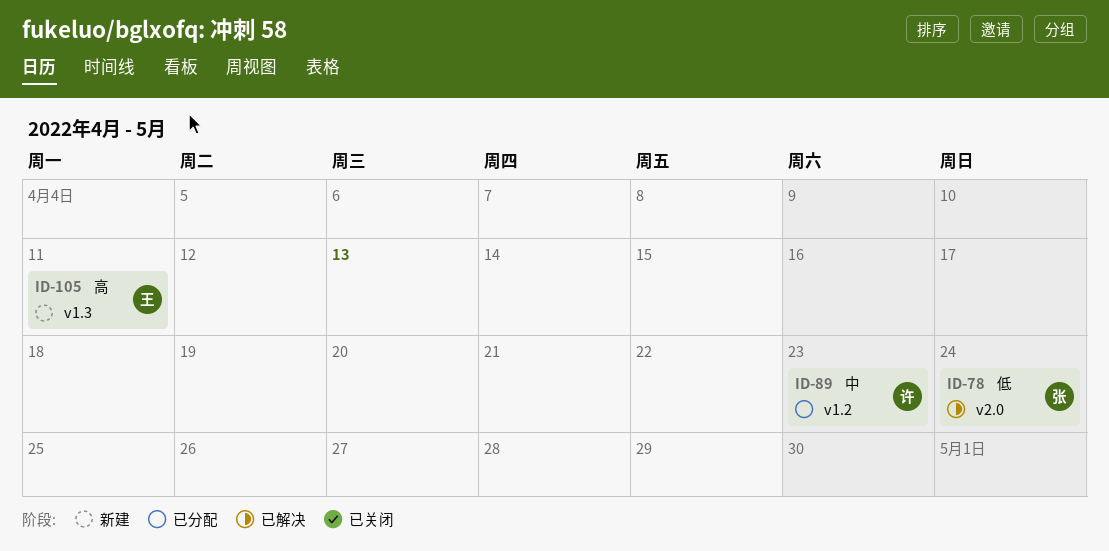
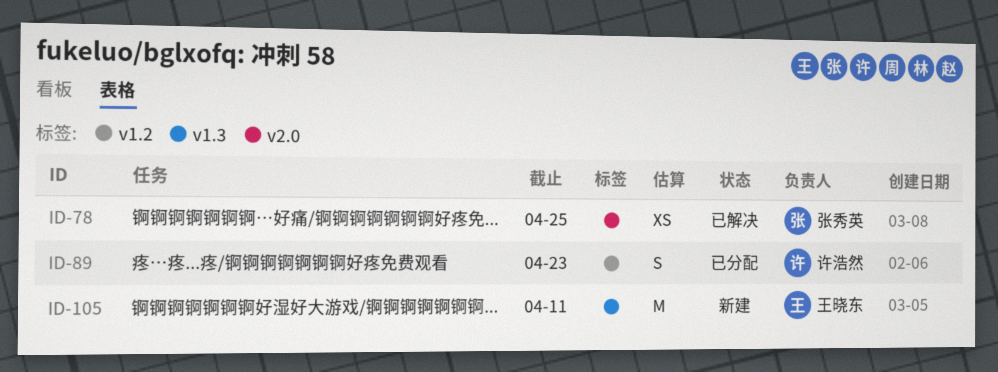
ID-78, due: Apr 24 -> Apr 25

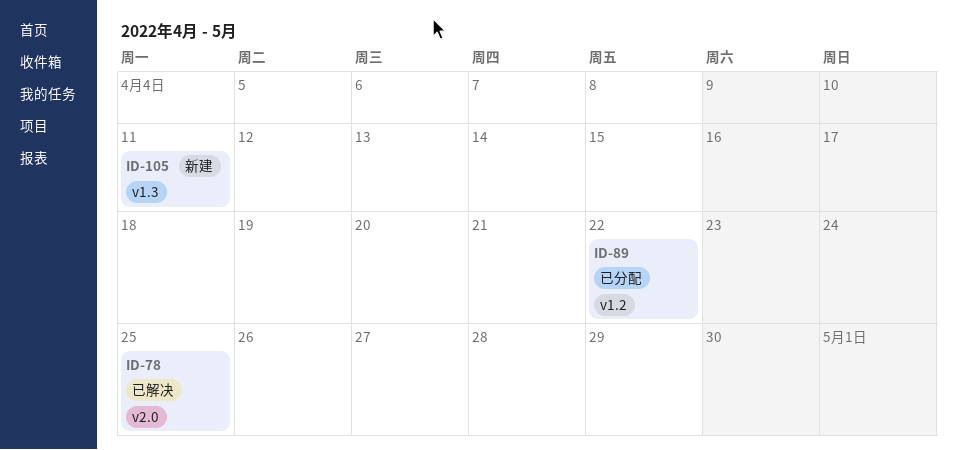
ID-89, due: Apr 23 -> Apr 22

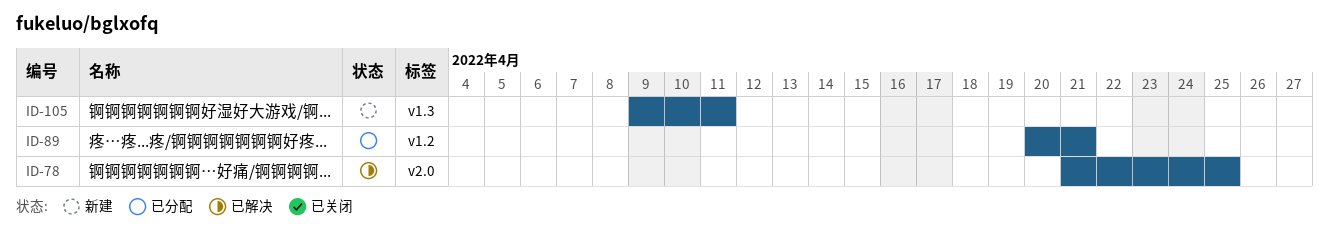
ID-89, due: Apr 22 -> Apr 21

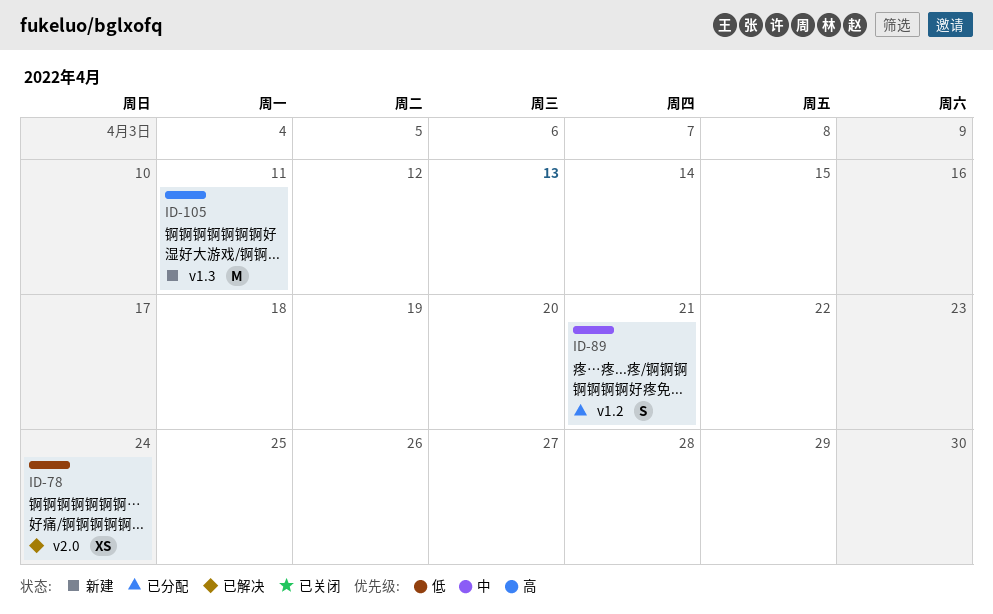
ID-78, due: Apr 25 -> Apr 24

